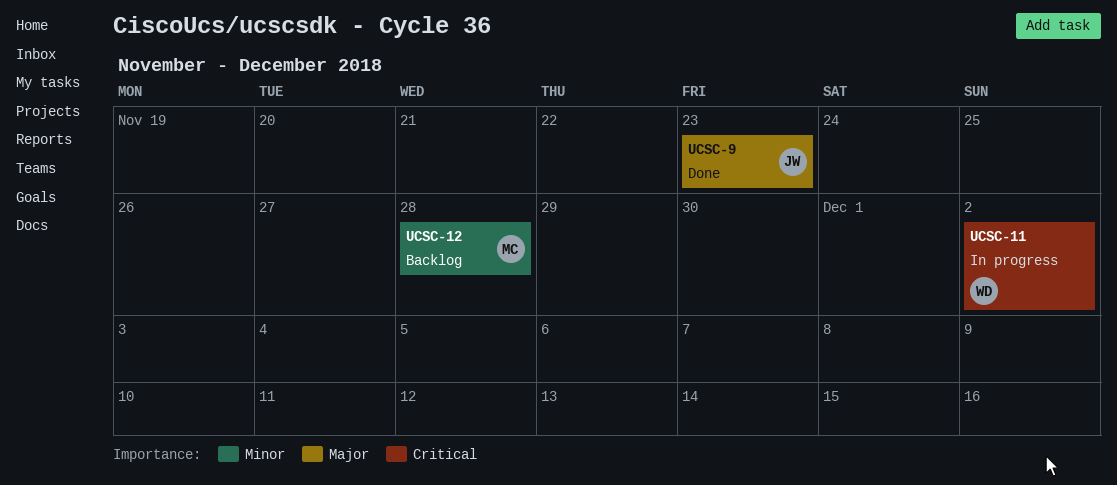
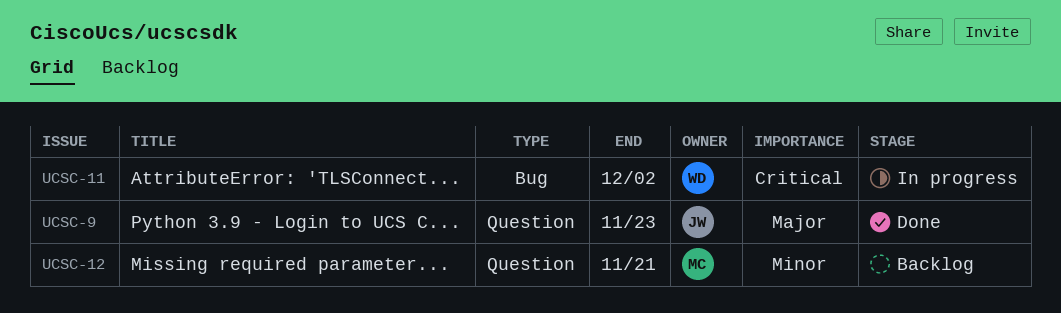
UCSC-12, due: Nov 28 -> Nov 21

